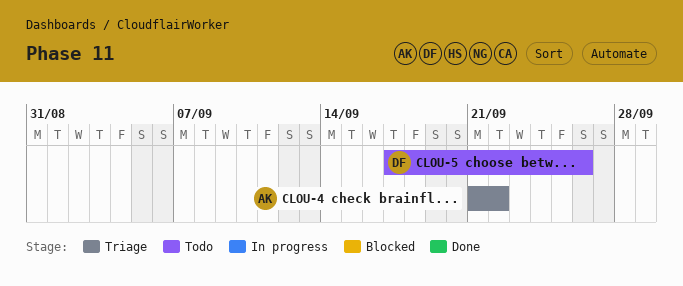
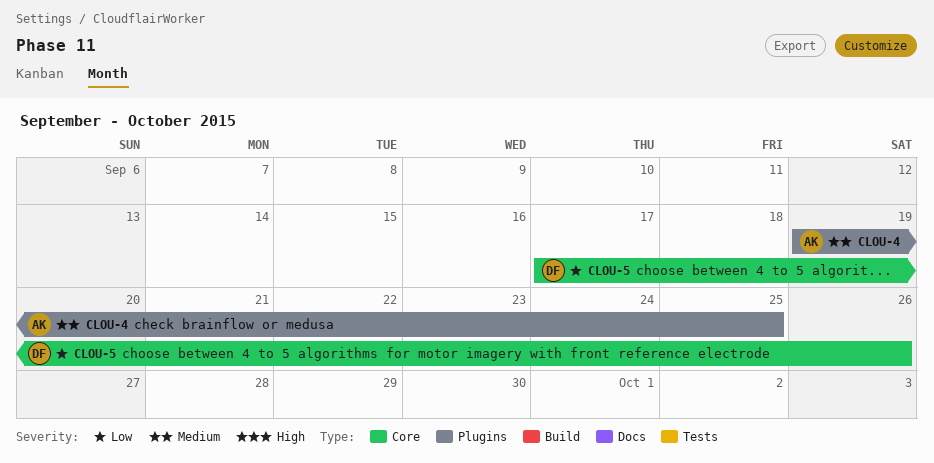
CLOU-4, start: Sep 21 -> Sep 19
CLOU-4, due: Sep 22 -> Sep 25

